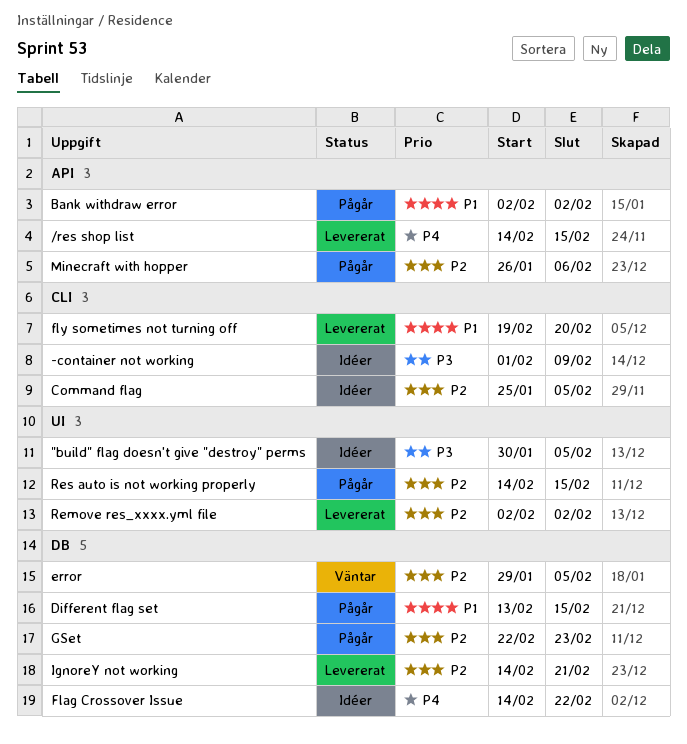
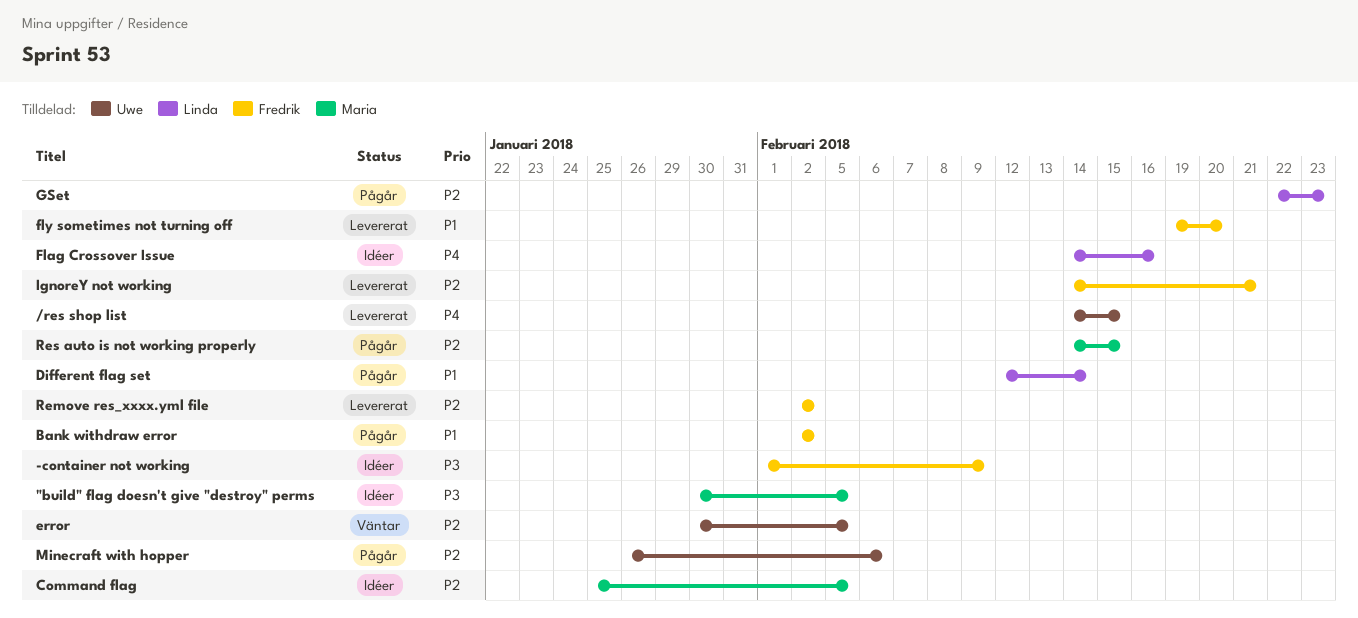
Different flag set, start: Feb 13 -> Feb 12
Different flag set, due: Feb 15 -> Feb 14
error, start: Jan 29 -> Jan 30
Flag Crossover Issue, due: Feb 22 -> Feb 16

